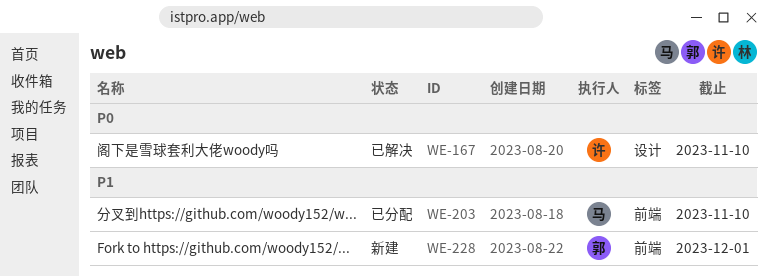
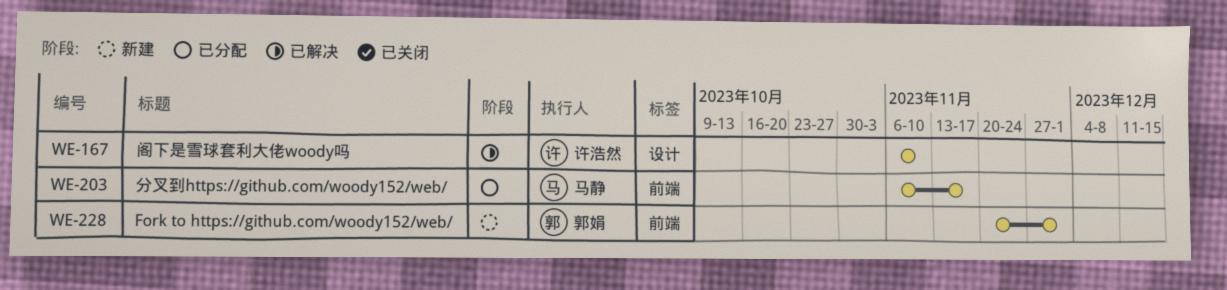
WE-203, due: Nov 10 -> Nov 17

